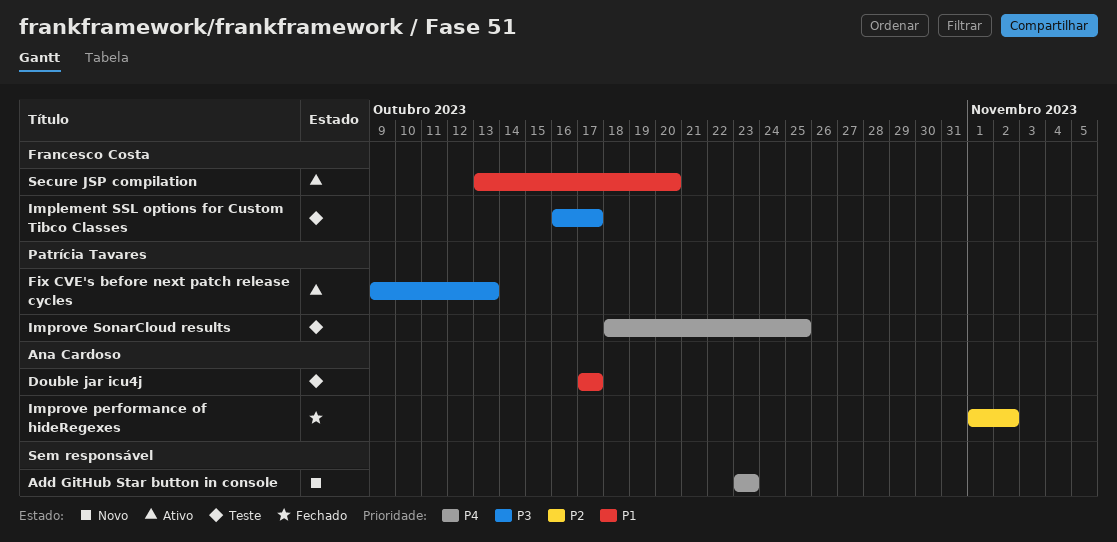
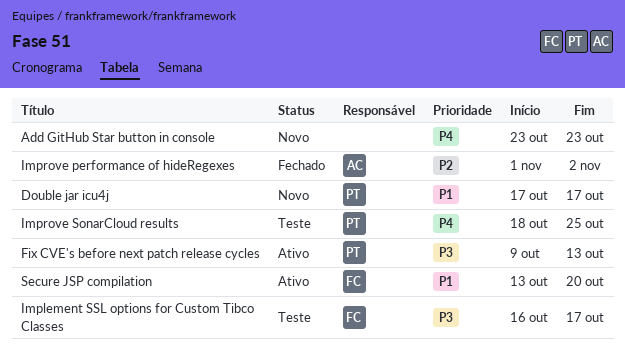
Double jar icu4j, status: Teste -> Novo
Double jar icu4j, owner: Ana Cardoso -> Patrícia Tavares

